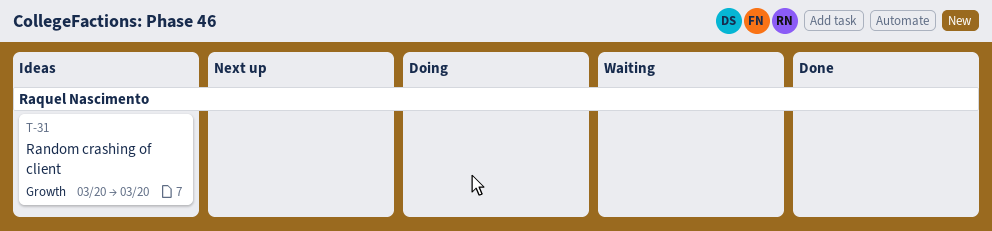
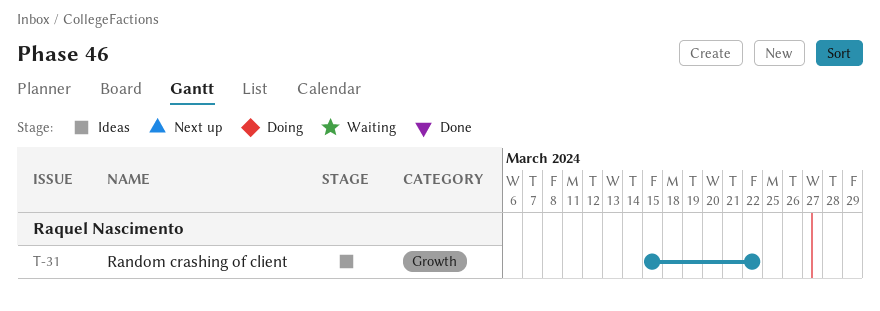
T-31, start: Mar 20 -> Mar 15
T-31, due: Mar 20 -> Mar 22

